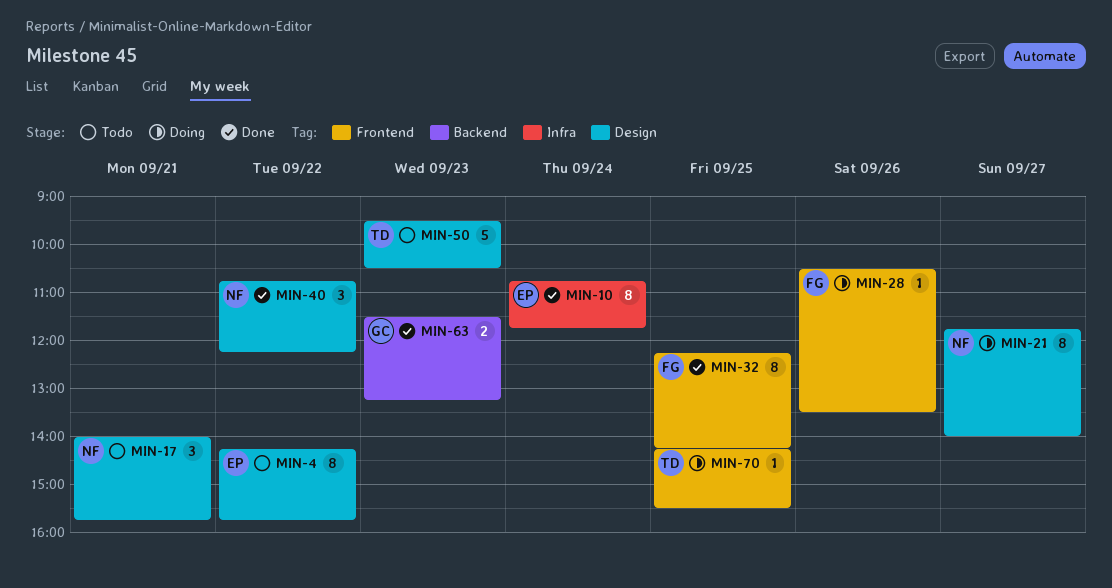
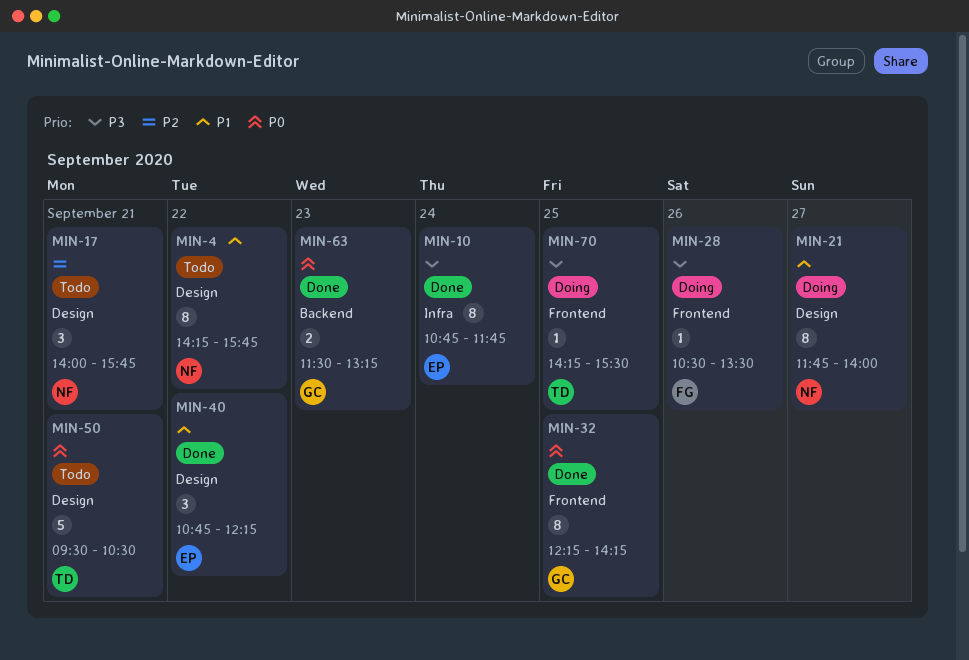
MIN-4, owner: EP -> NF
MIN-32, owner: FG -> GC
MIN-40, owner: NF -> EP
MIN-50, day: Sep 23 -> Sep 21

